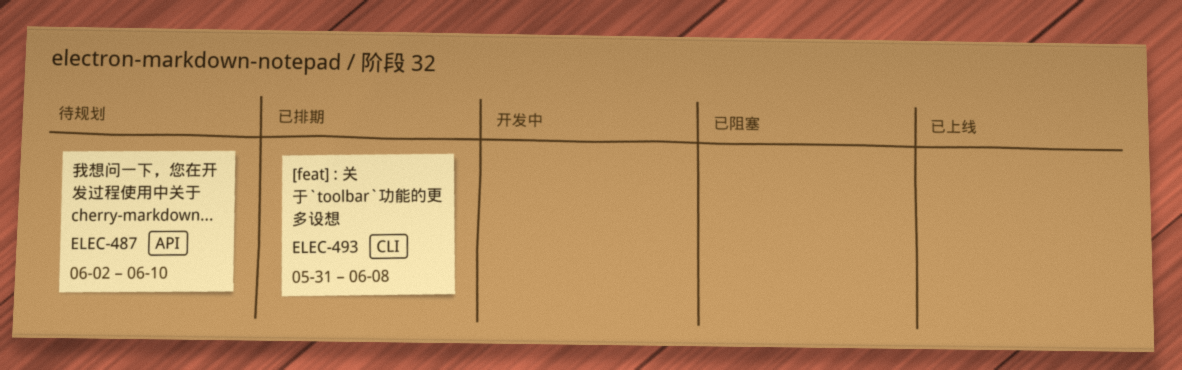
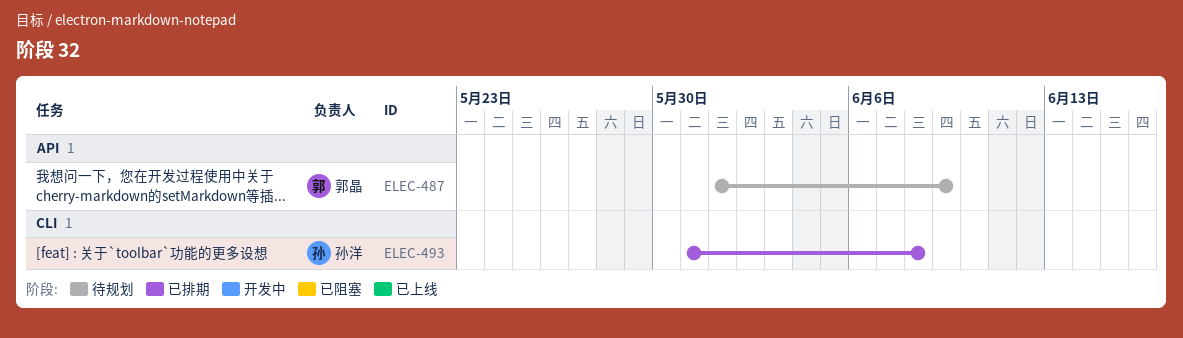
ELEC-487, start: Jun 2 -> Jun 1
ELEC-487, due: Jun 10 -> Jun 9

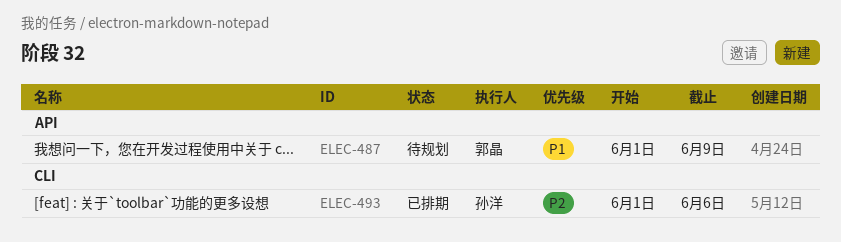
ELEC-493, start: May 31 -> Jun 1
ELEC-493, due: Jun 8 -> Jun 6

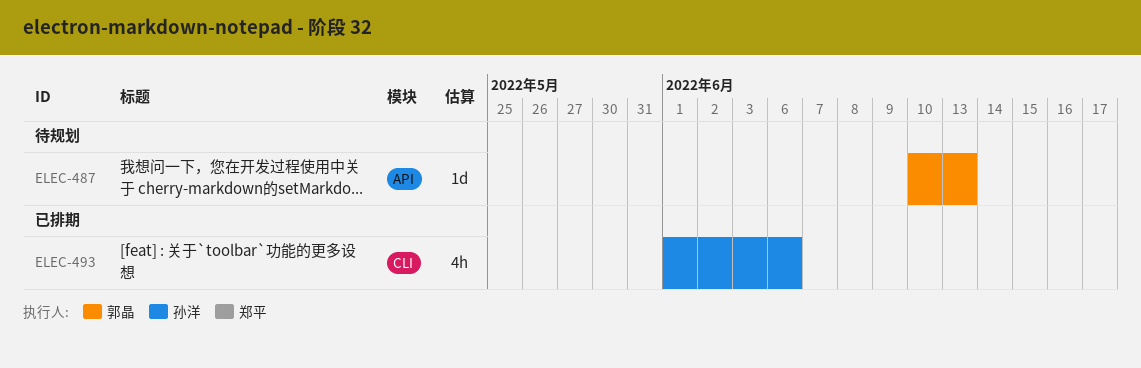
ELEC-487, start: Jun 1 -> Jun 10
ELEC-487, due: Jun 9 -> Jun 13

